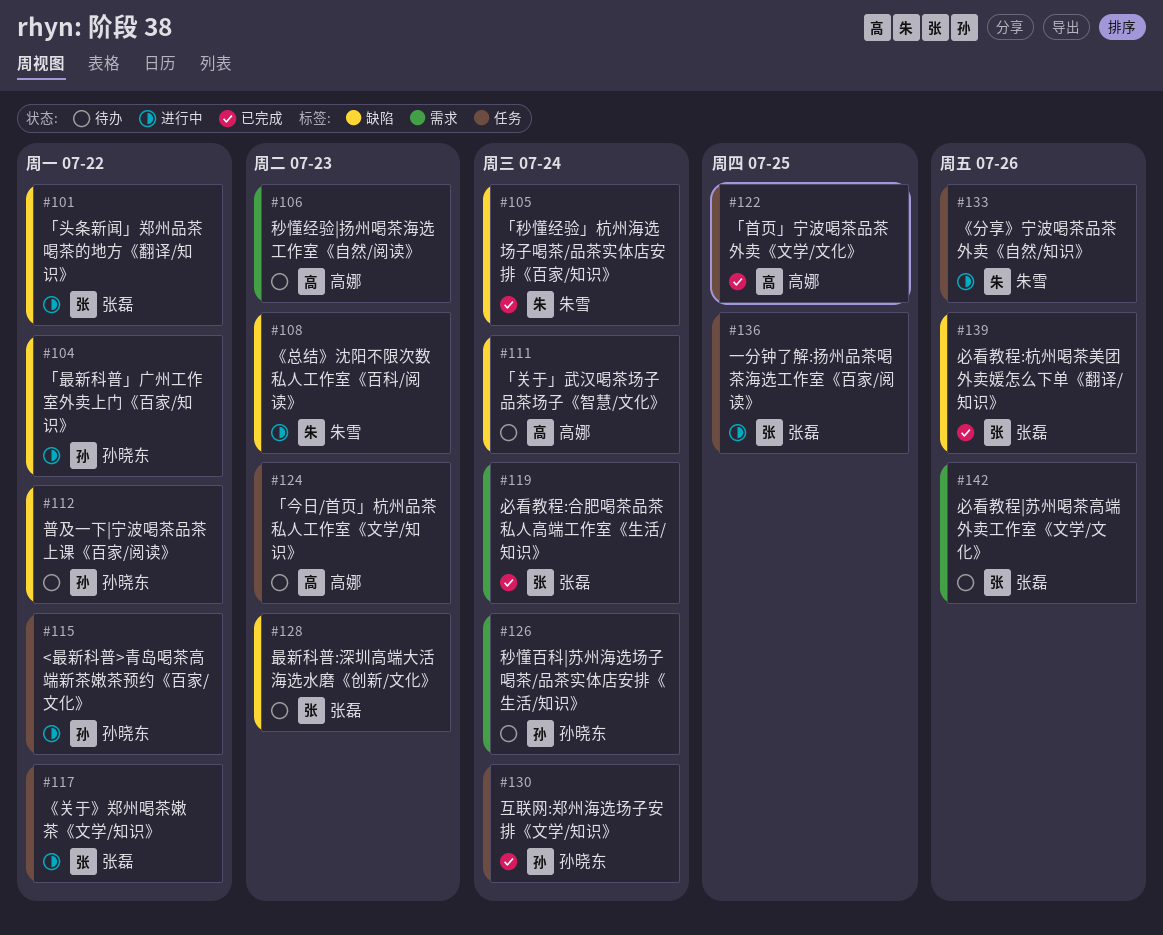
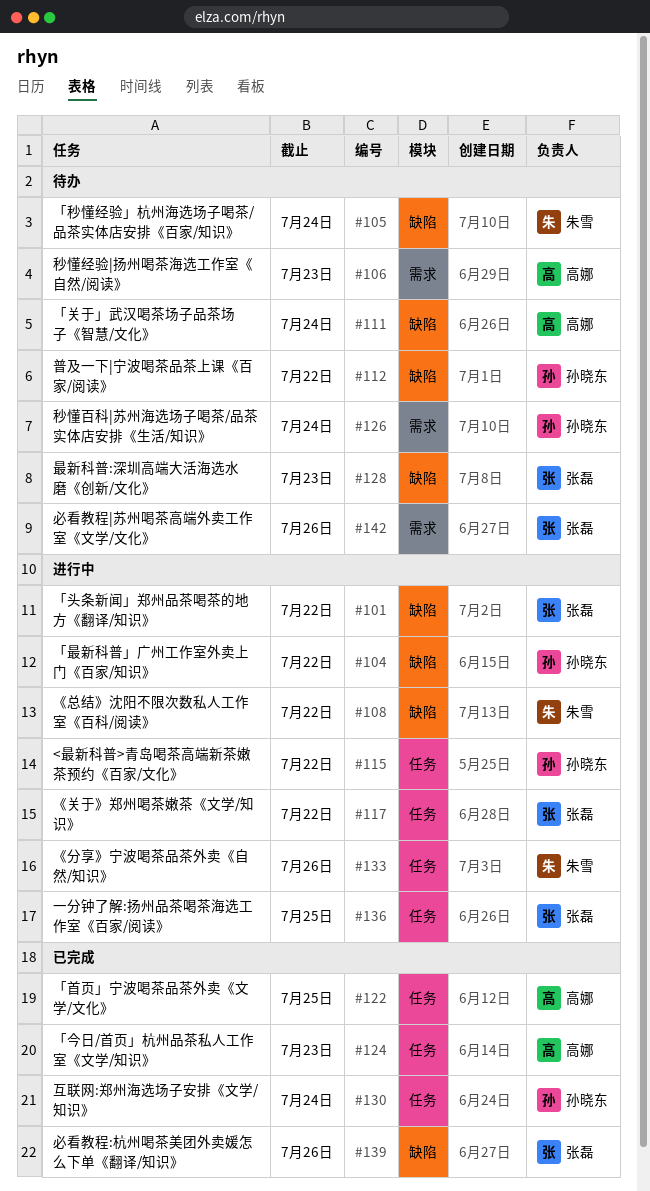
#105, status: 已完成 -> 待办
#108, due: Jul 23 -> Jul 22
#119: present -> none
#124, status: 待办 -> 已完成

